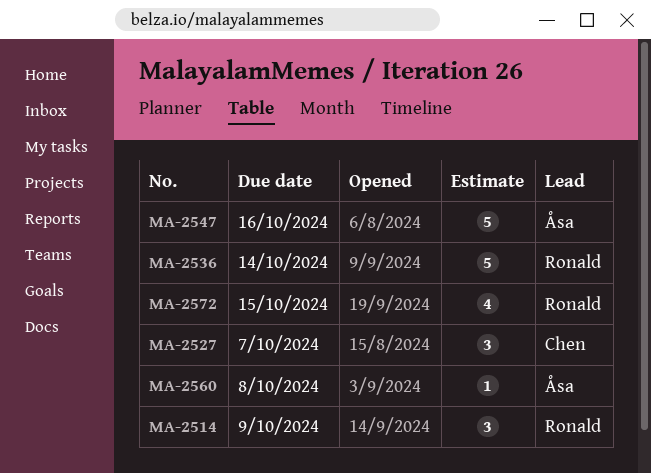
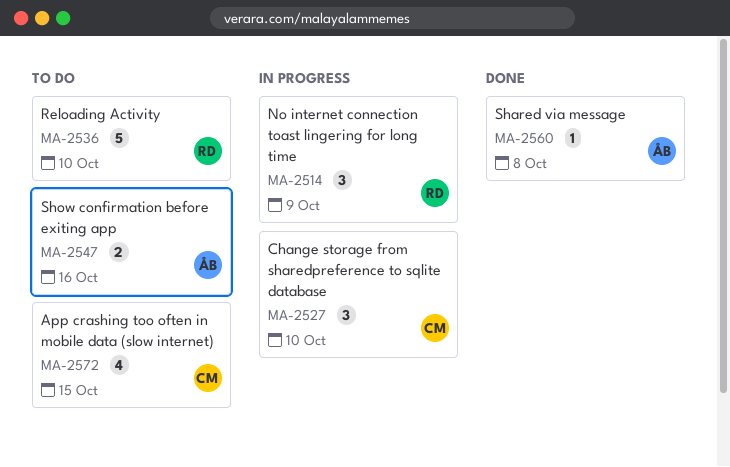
MA-2527, due: Oct 7 -> Oct 10
MA-2536, due: Oct 14 -> Oct 10
MA-2547, estimate: 5 -> 2
MA-2572, owner: Ronald -> Chen

